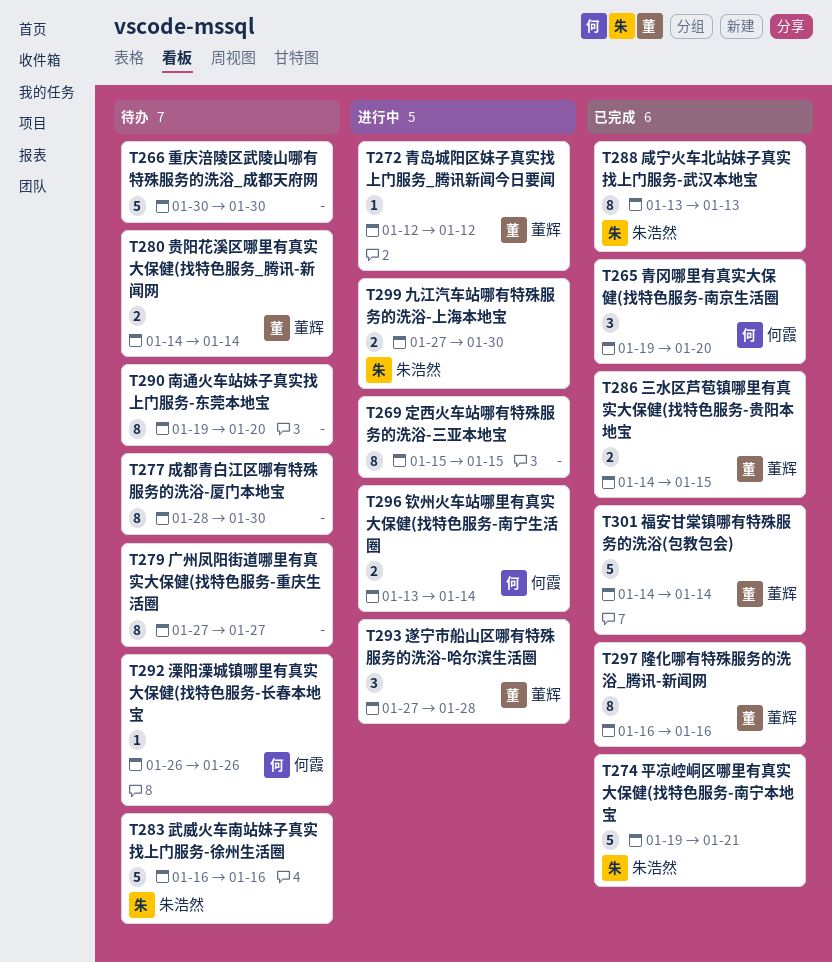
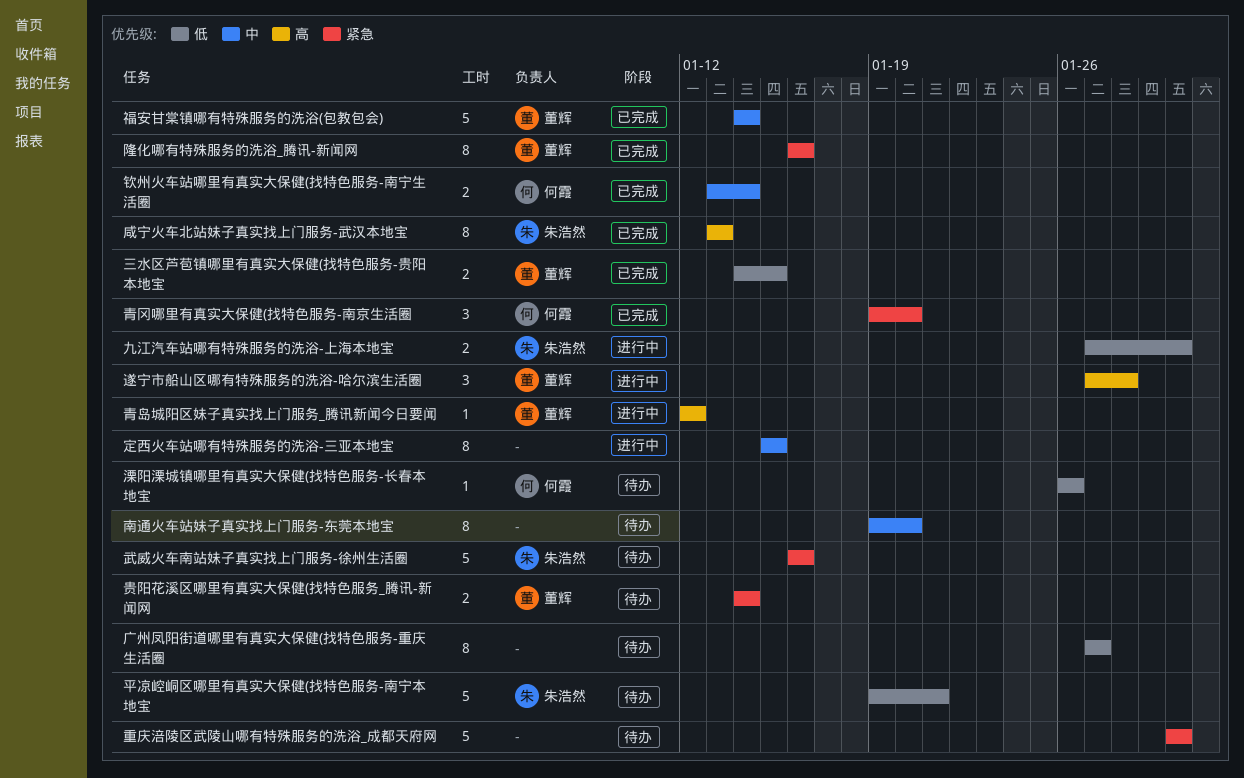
平凉崆峒区哪里有真实大保健(找特色服务-南宁本地宝, status: 已完成 -> 待办
成都青白江区哪有特殊服务的洗浴-厦门本地宝: present -> none
钦州火车站哪里有真实大保健(找特色服务-南宁生活圈, status: 进行中 -> 已完成

